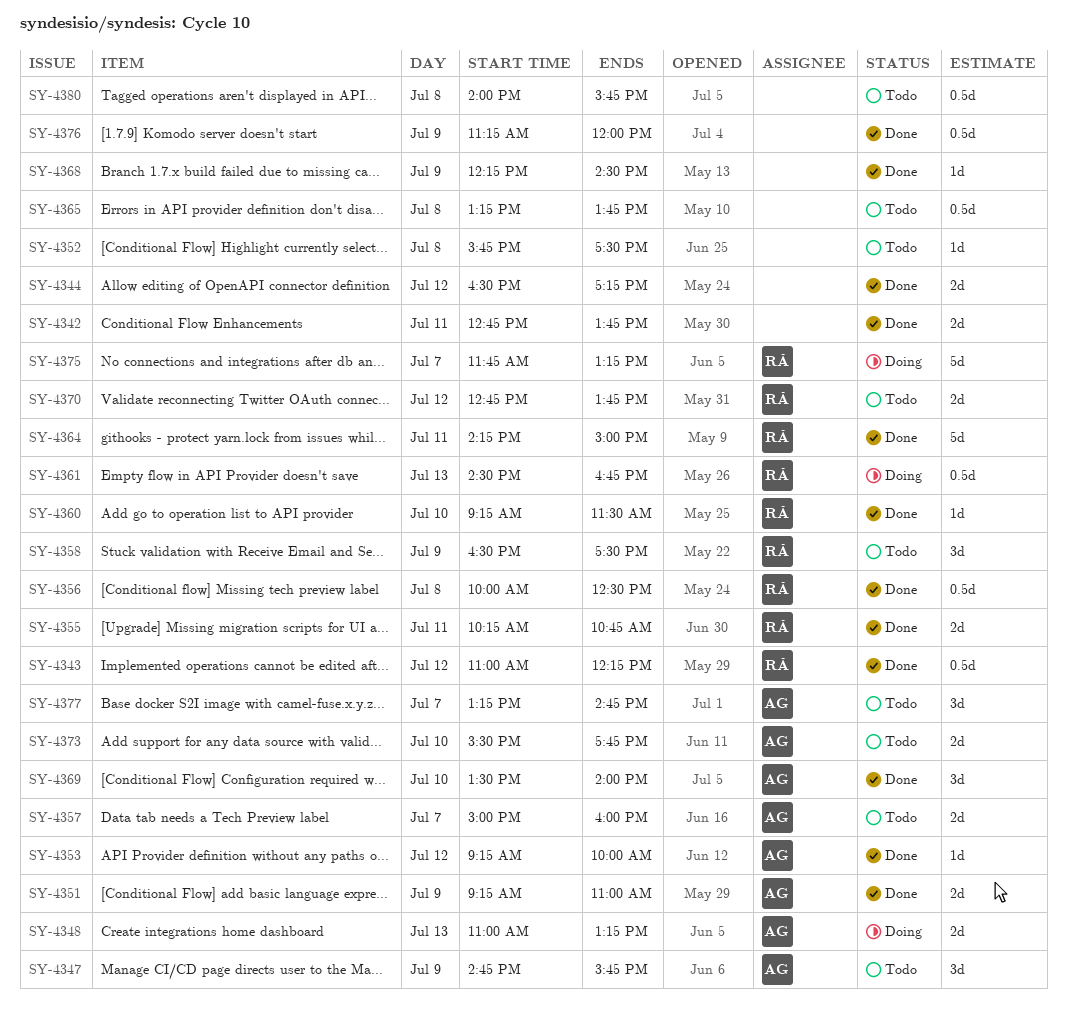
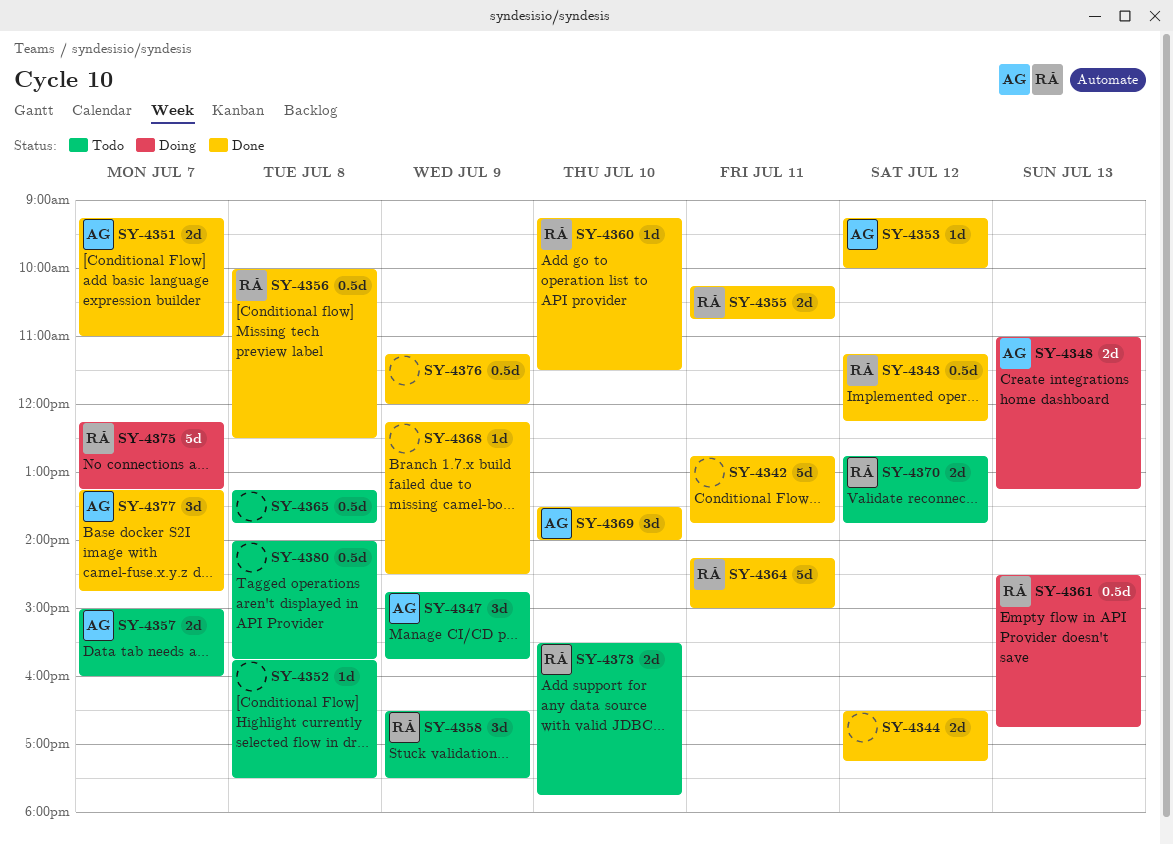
SY-4342, estimate: 2d -> 5d
SY-4343, begins: 11:00 -> 11:15
SY-4351, day: Jul 9 -> Jul 7
SY-4373, owner: AG -> RÁ
SY-4375, begins: 11:45 -> 12:15
SY-4377, status: Todo -> Done

